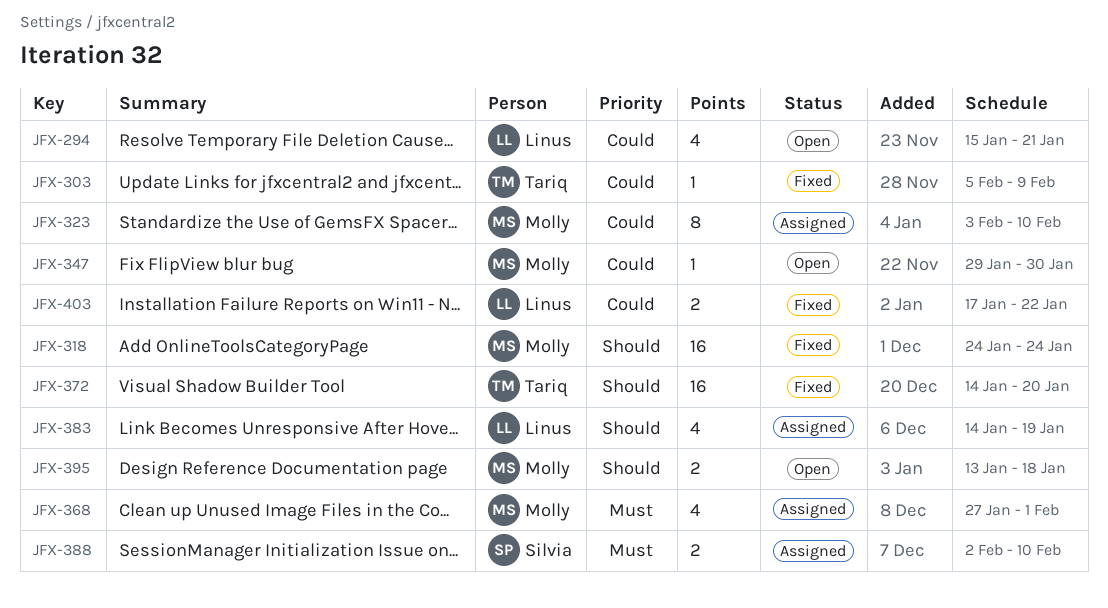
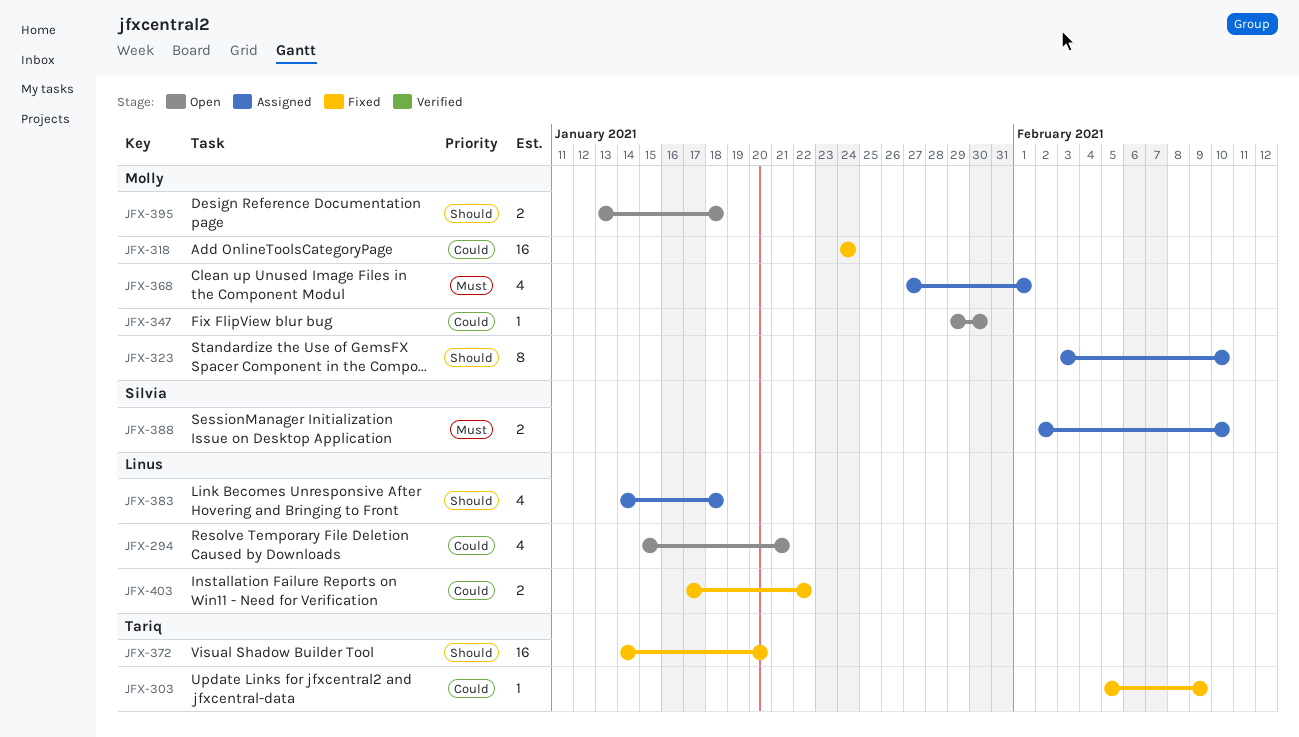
JFX-318, priority: Should -> Could
JFX-323, priority: Could -> Should
JFX-383, due: Jan 19 -> Jan 18

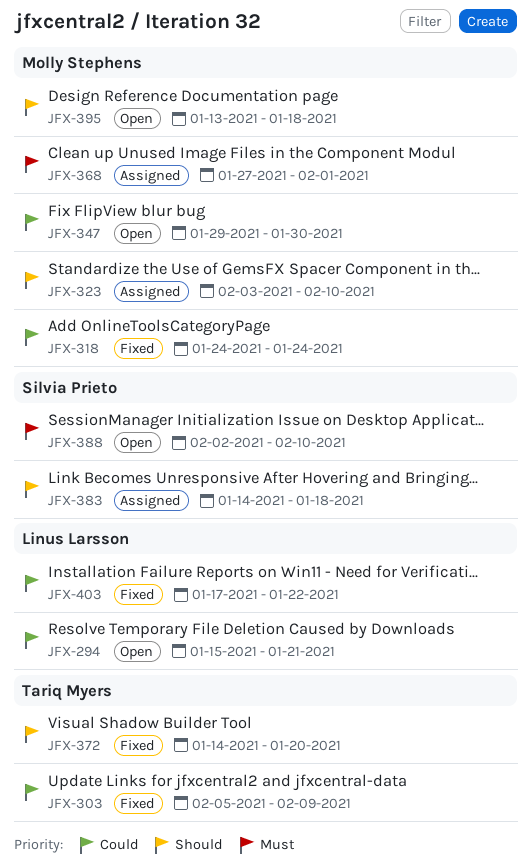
JFX-383, owner: Linus Larsson -> Silvia Prieto
JFX-388, status: Assigned -> Open

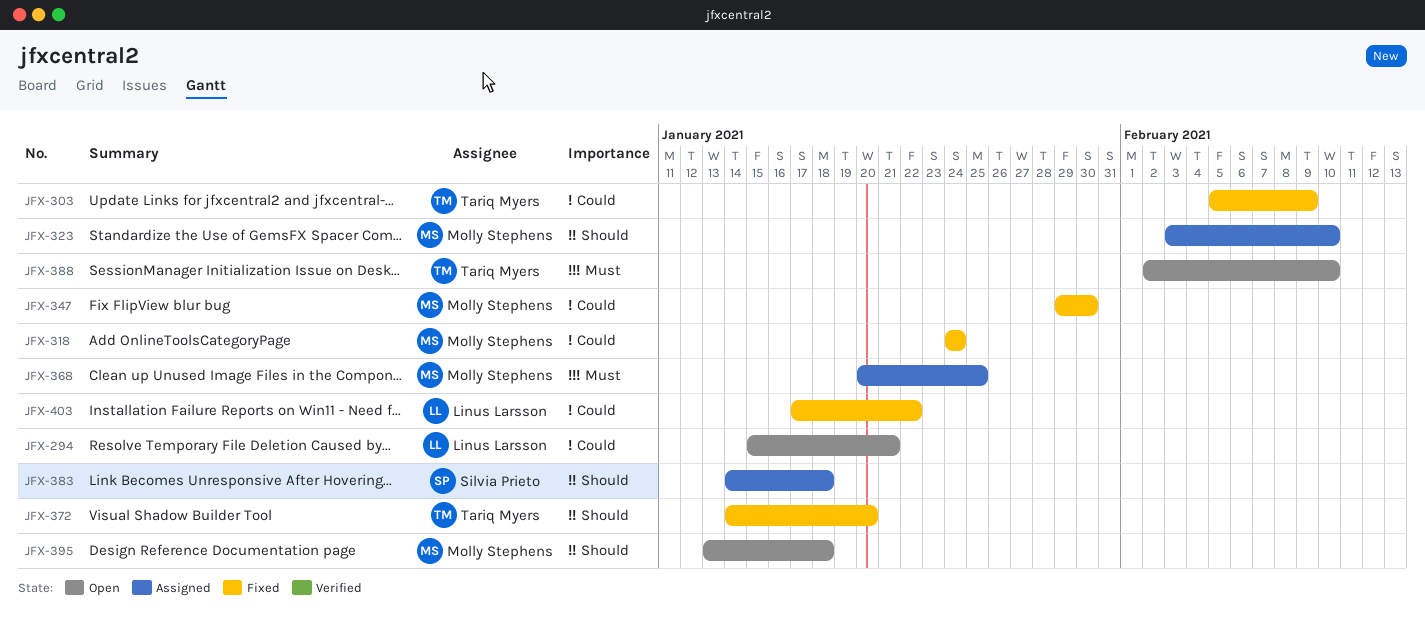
JFX-347, status: Open -> Fixed
JFX-368, start: Jan 27 -> Jan 20
JFX-368, due: Feb 1 -> Jan 25
JFX-388, owner: Silvia Prieto -> Tariq Myers

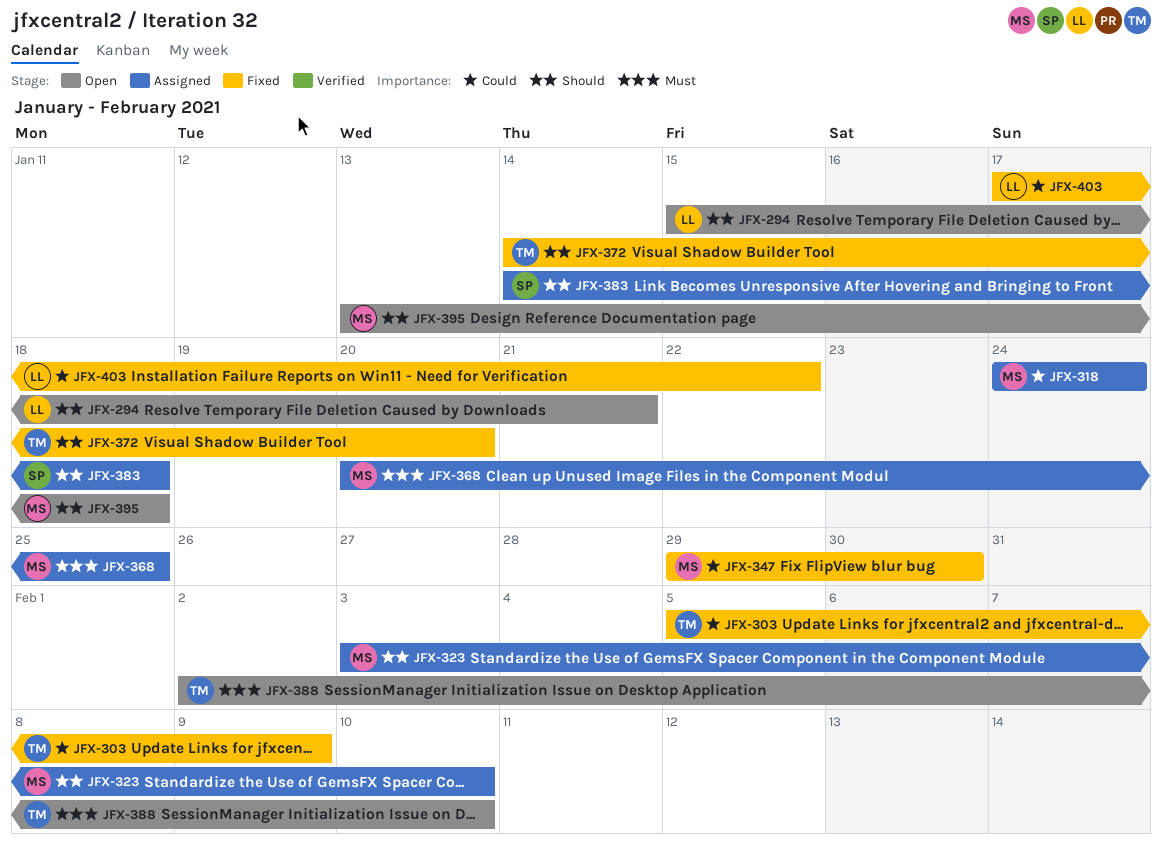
JFX-294, priority: Could -> Should
JFX-318, status: Fixed -> Assigned

